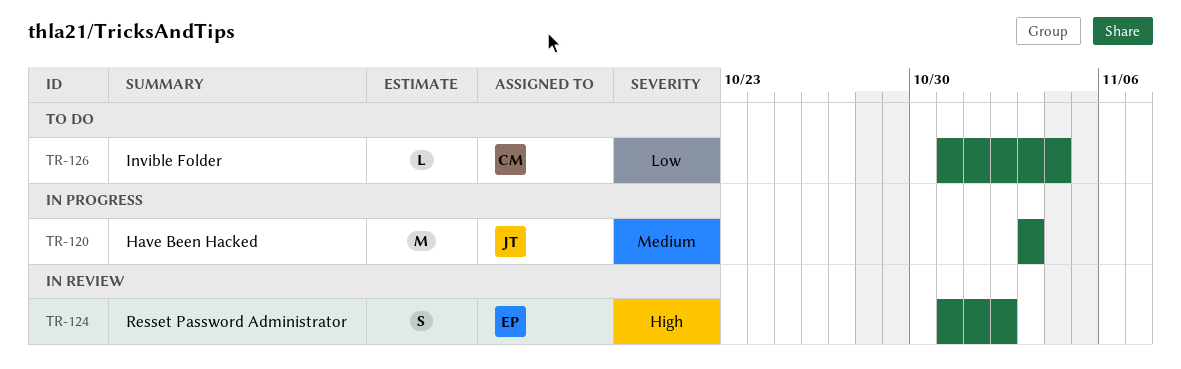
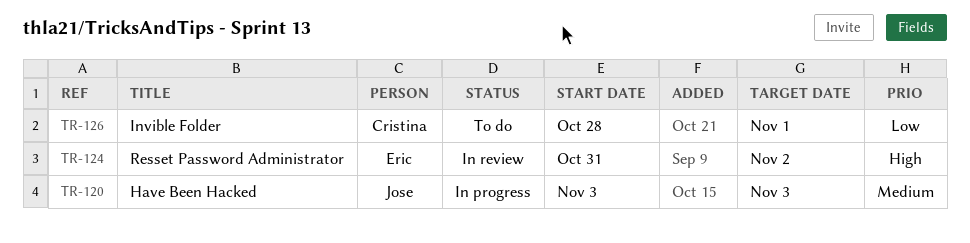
TR-126, start: Oct 31 -> Oct 28
TR-126, due: Nov 4 -> Nov 1

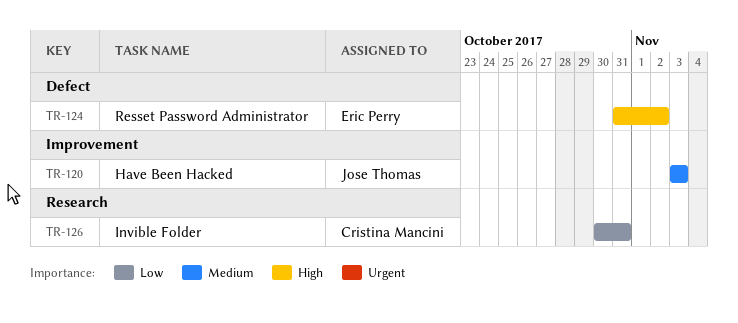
TR-126, start: Oct 28 -> Oct 30
TR-126, due: Nov 1 -> Oct 31

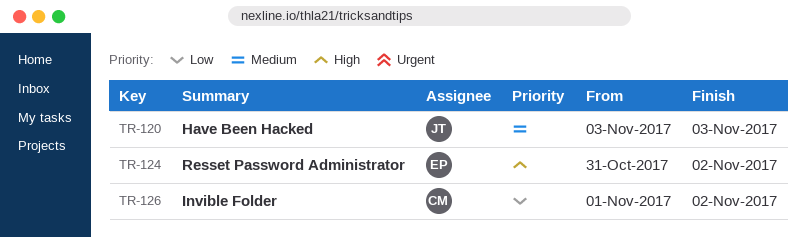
TR-126, start: Oct 30 -> Nov 1
TR-126, due: Oct 31 -> Nov 2

